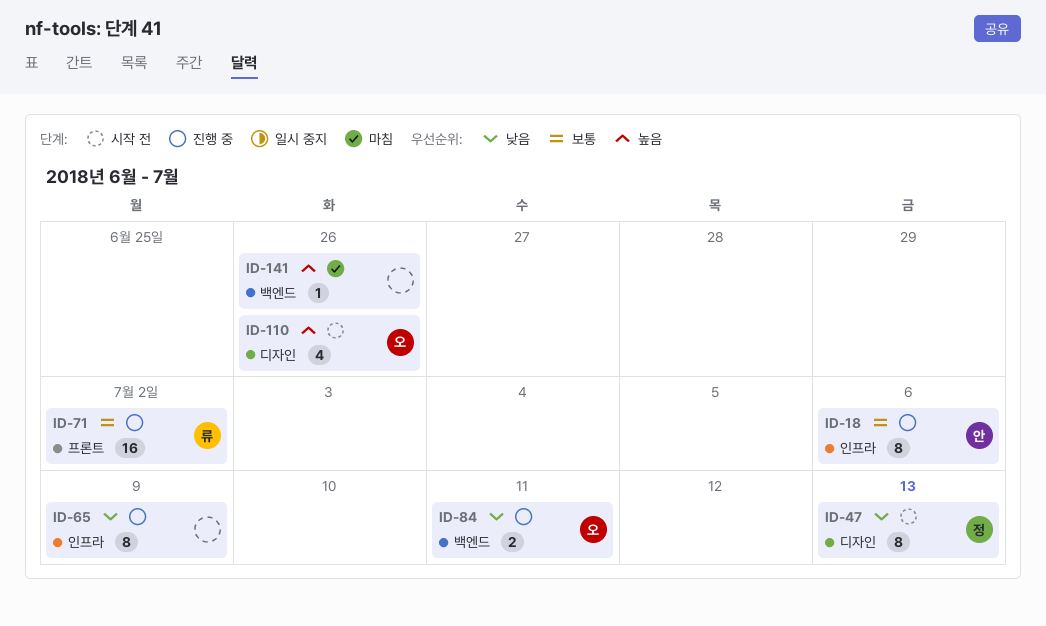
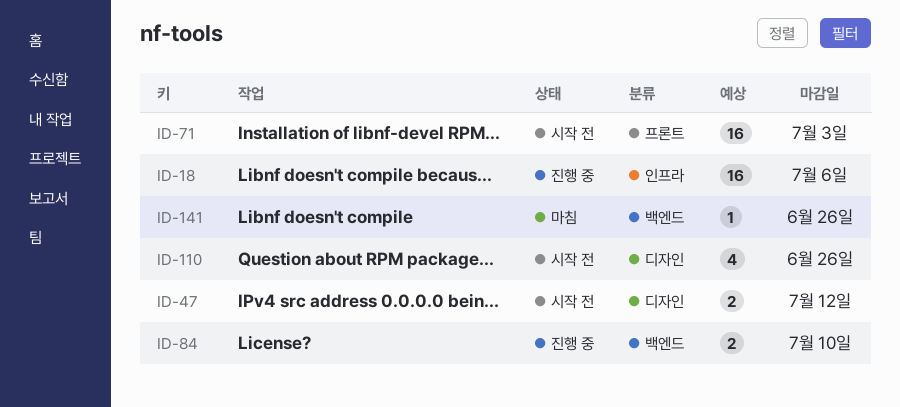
ID-18, estimate: 8 -> 16
ID-47, estimate: 8 -> 2
ID-47, due: Jul 13 -> Jul 12
ID-65: present -> none
ID-71, status: 진행 중 -> 시작 전
ID-71, due: Jul 2 -> Jul 3
ID-84, due: Jul 11 -> Jul 10

